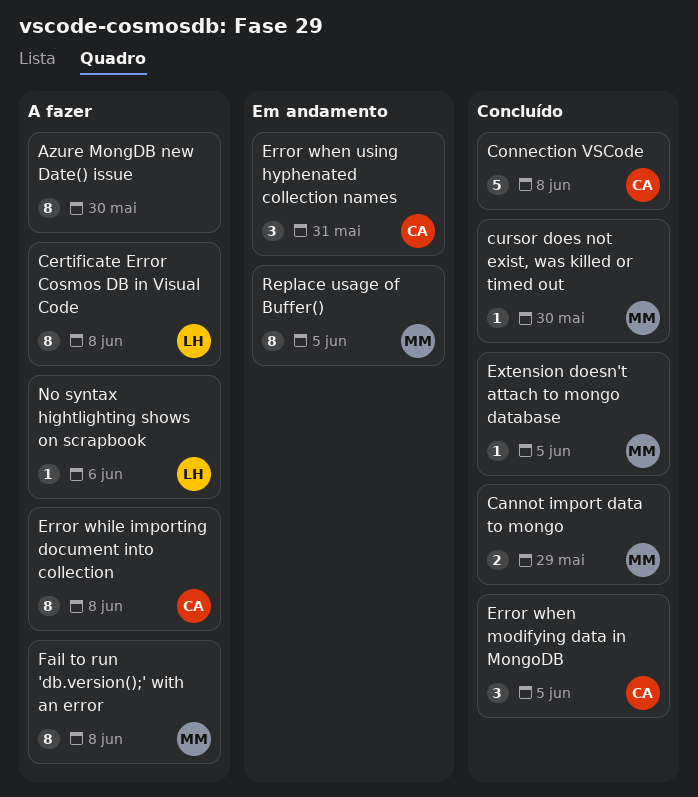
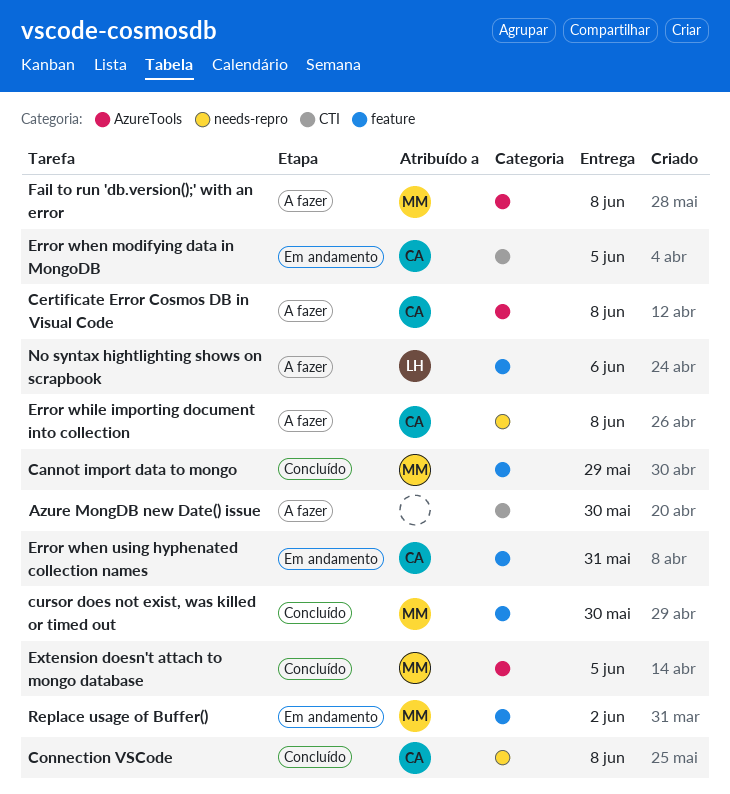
Certificate Error Cosmos DB in Visual Code, owner: LH -> CA
Error when modifying data in MongoDB, status: Concluído -> Em andamento
Replace usage of Buffer(), due: Jun 5 -> Jun 2

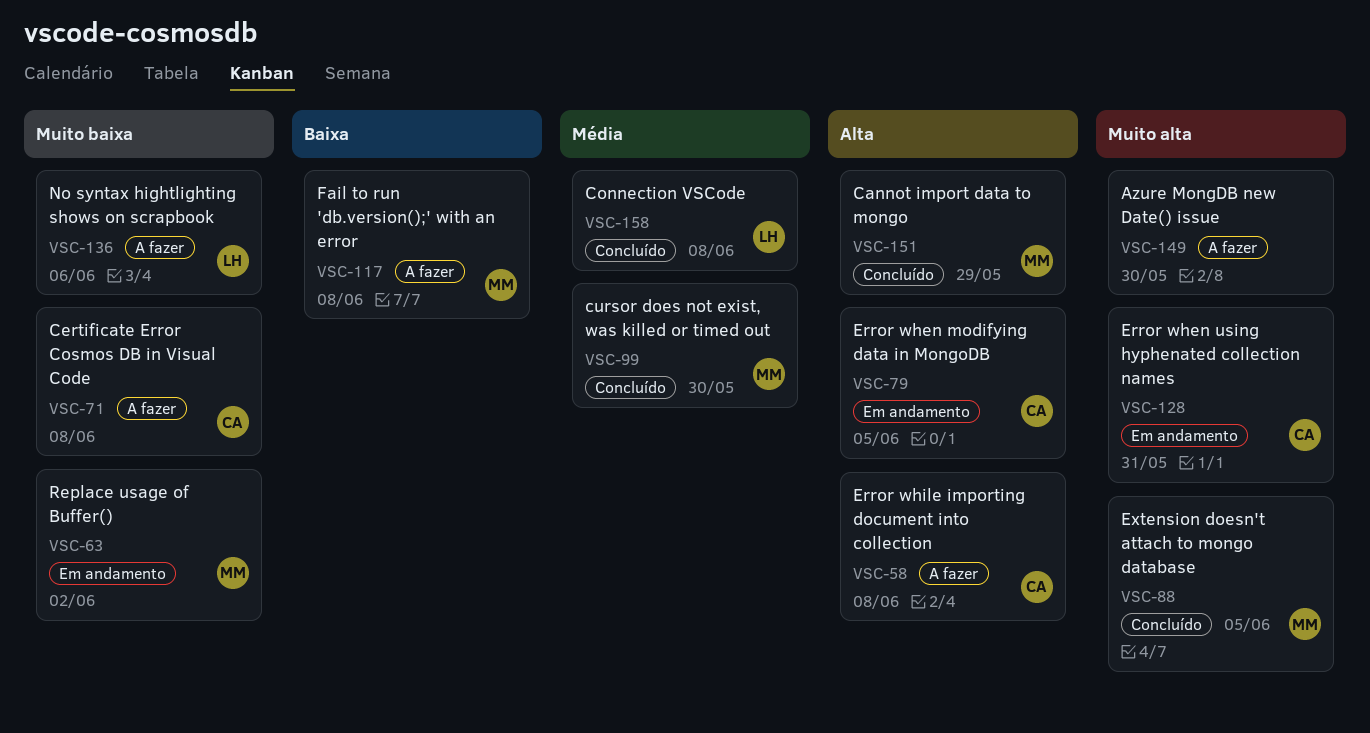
Connection VSCode, owner: CA -> LH

